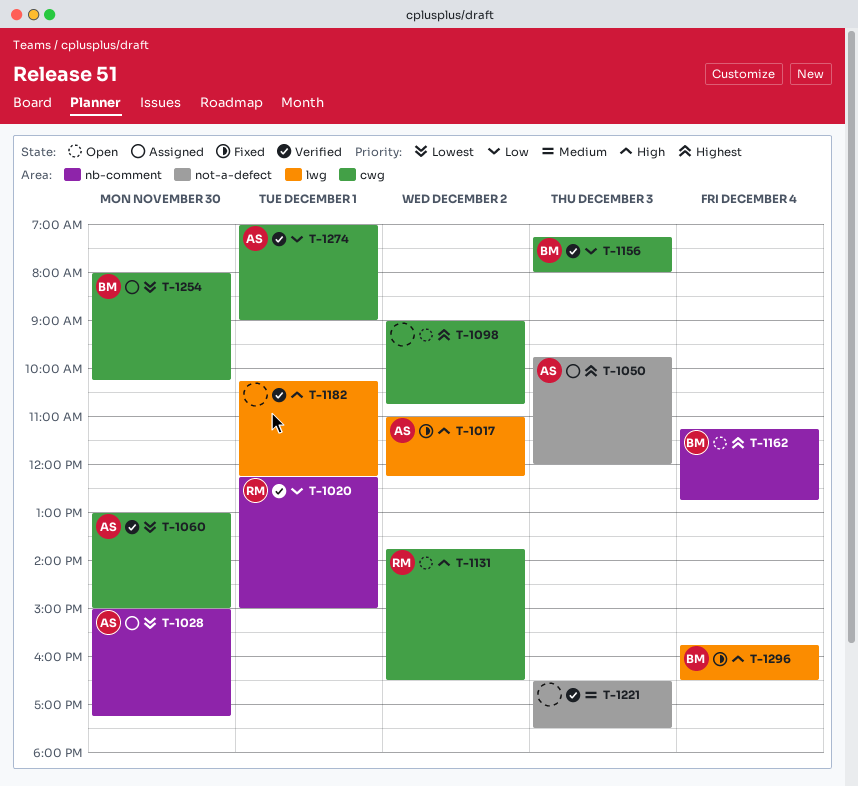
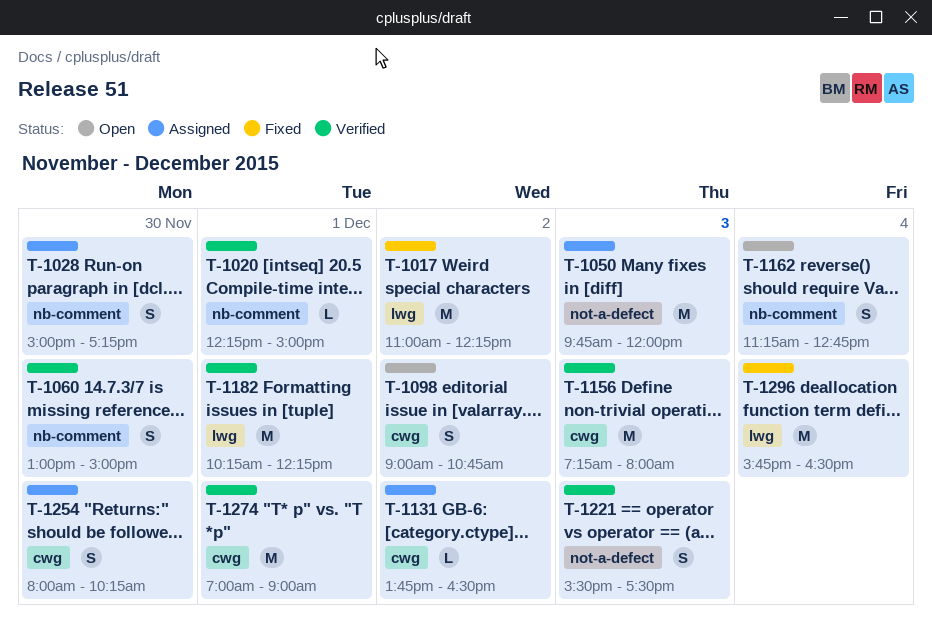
T-1060, label: cwg -> nb-comment
T-1131, status: Open -> Assigned
T-1221, begins: 16:30 -> 15:30

